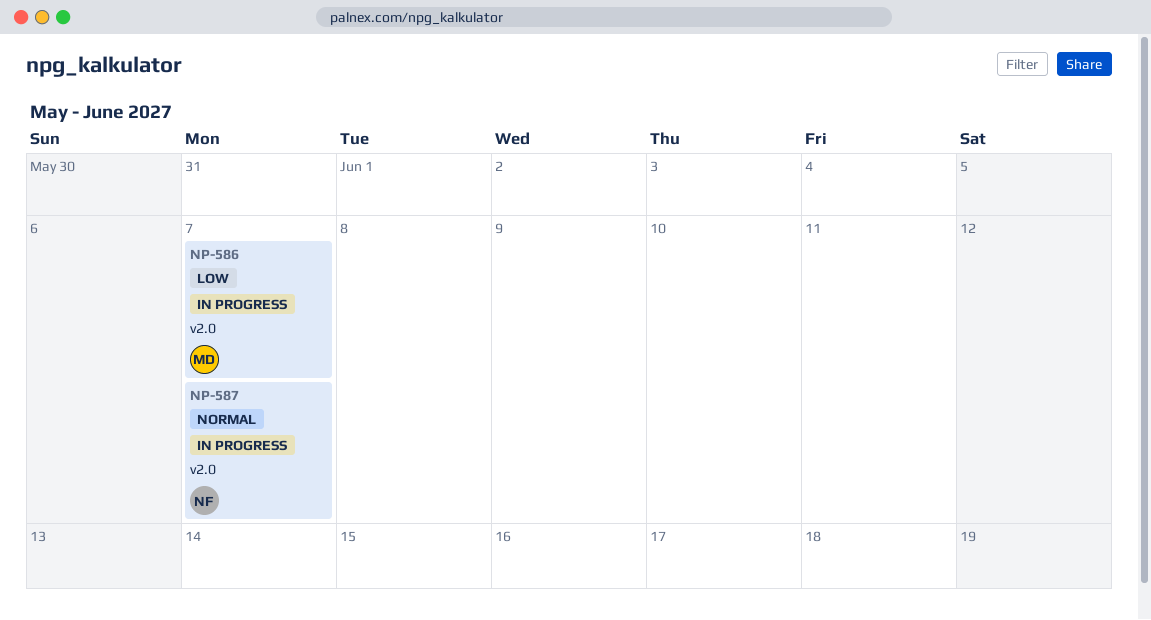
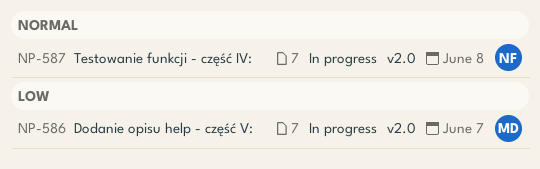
NP-587, due: Jun 7 -> Jun 8

